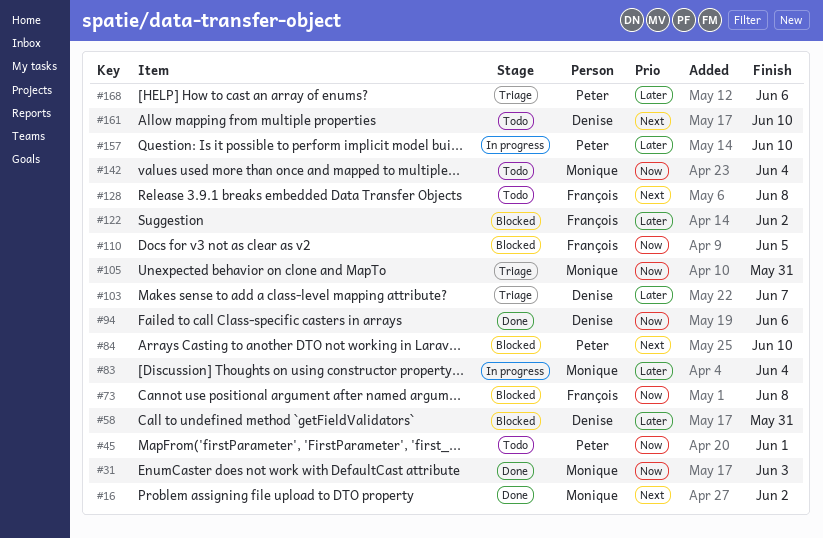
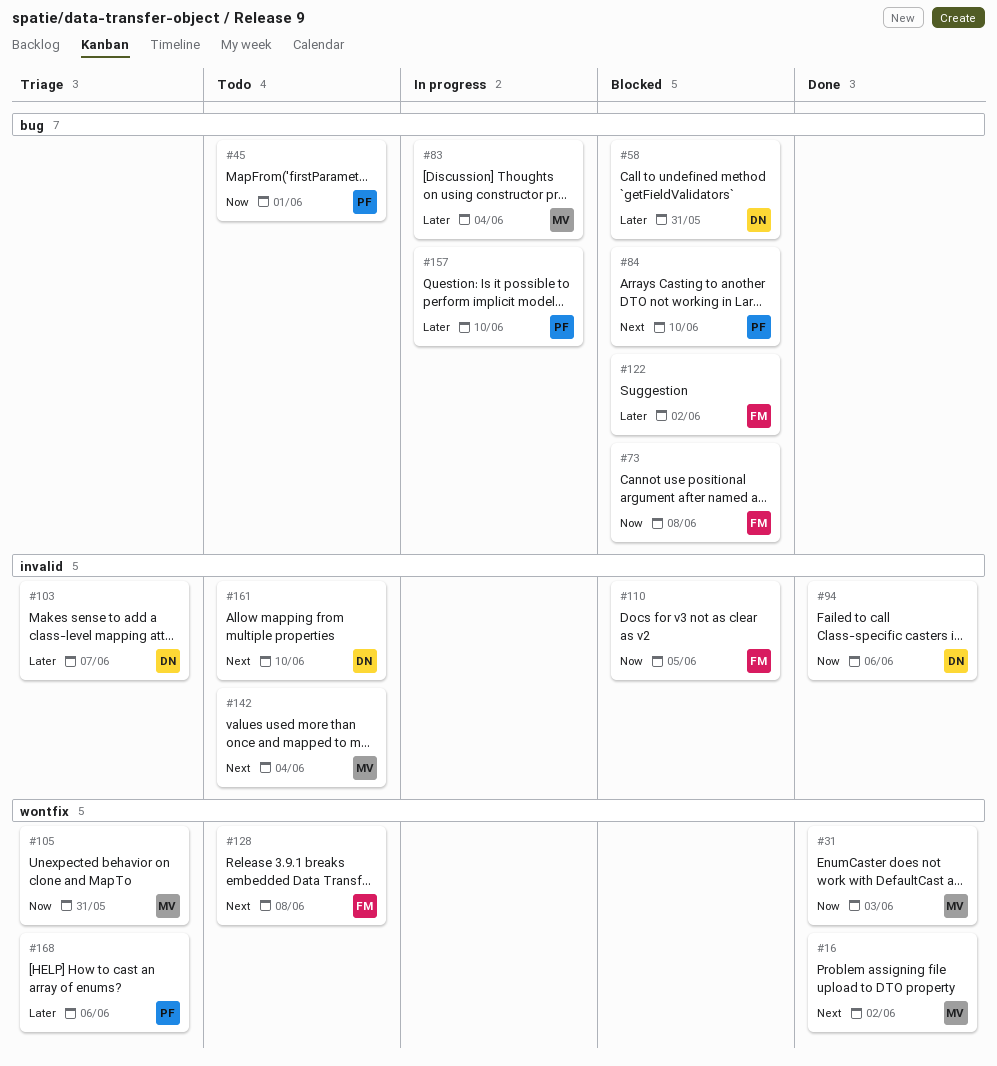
#142, priority: Now -> Next

